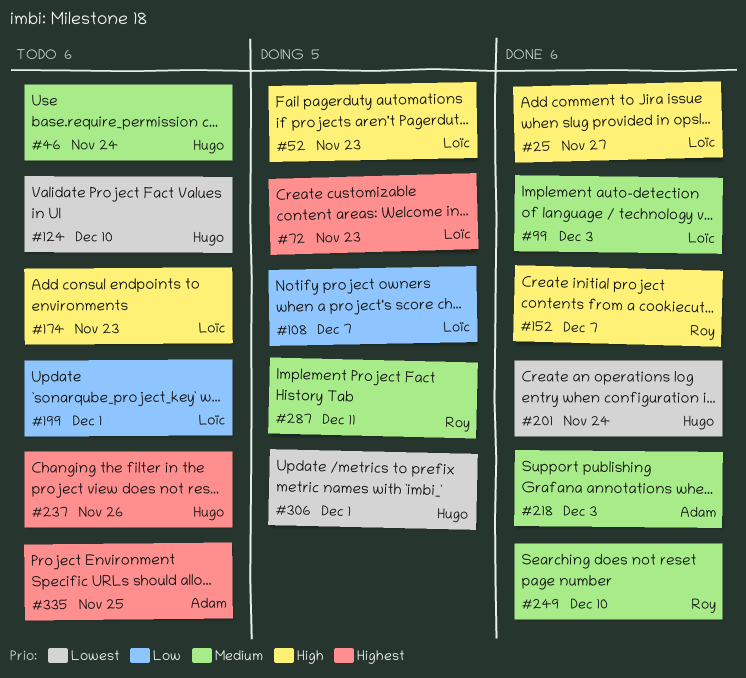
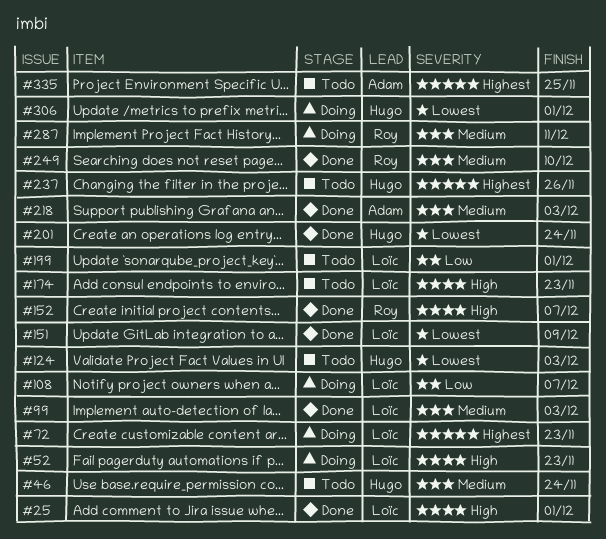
#25, due: Nov 27 -> Dec 1
#124, due: Dec 10 -> Dec 3
#151: none -> present

